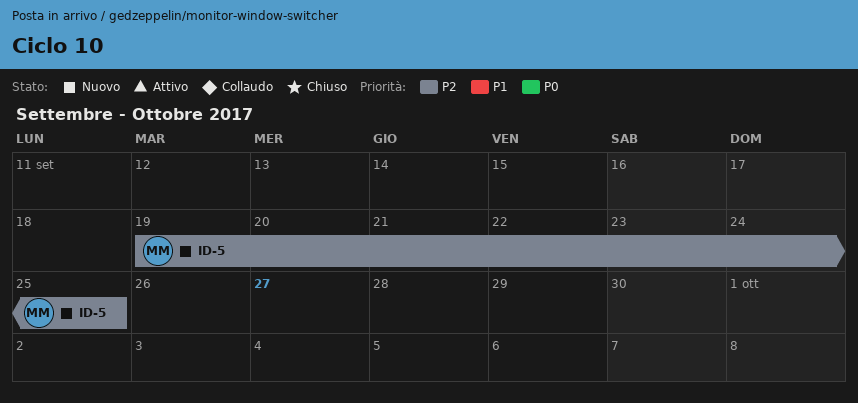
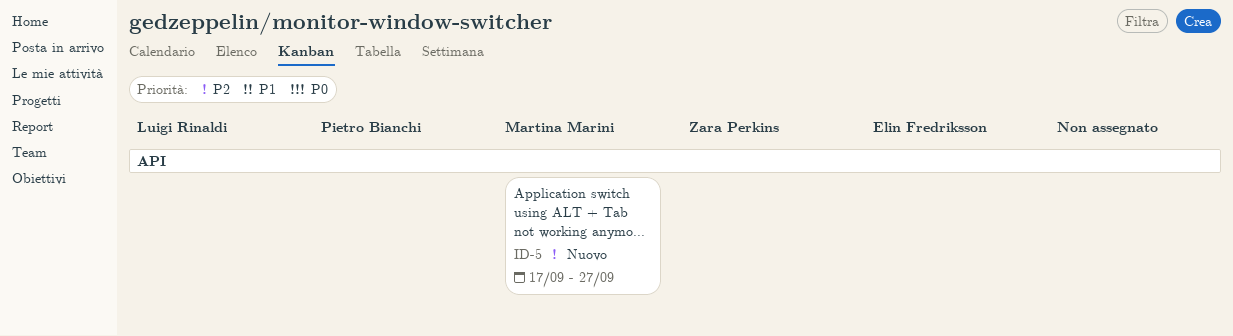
ID-5, start: Sep 19 -> Sep 17
ID-5, due: Sep 25 -> Sep 27

